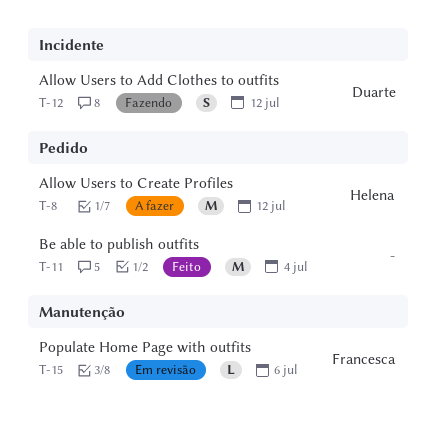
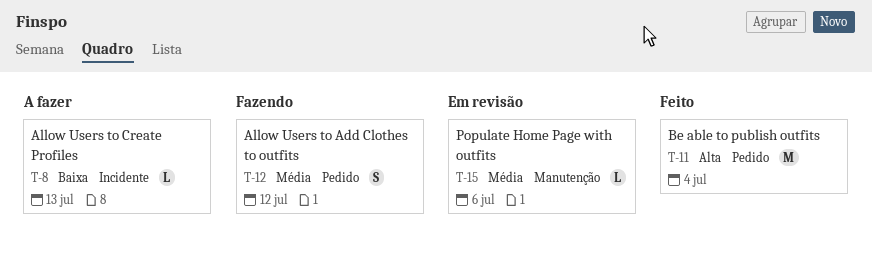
T-8, label: Pedido -> Incidente
T-8, estimate: M -> L
T-8, due: Jul 12 -> Jul 13
T-12, label: Incidente -> Pedido

